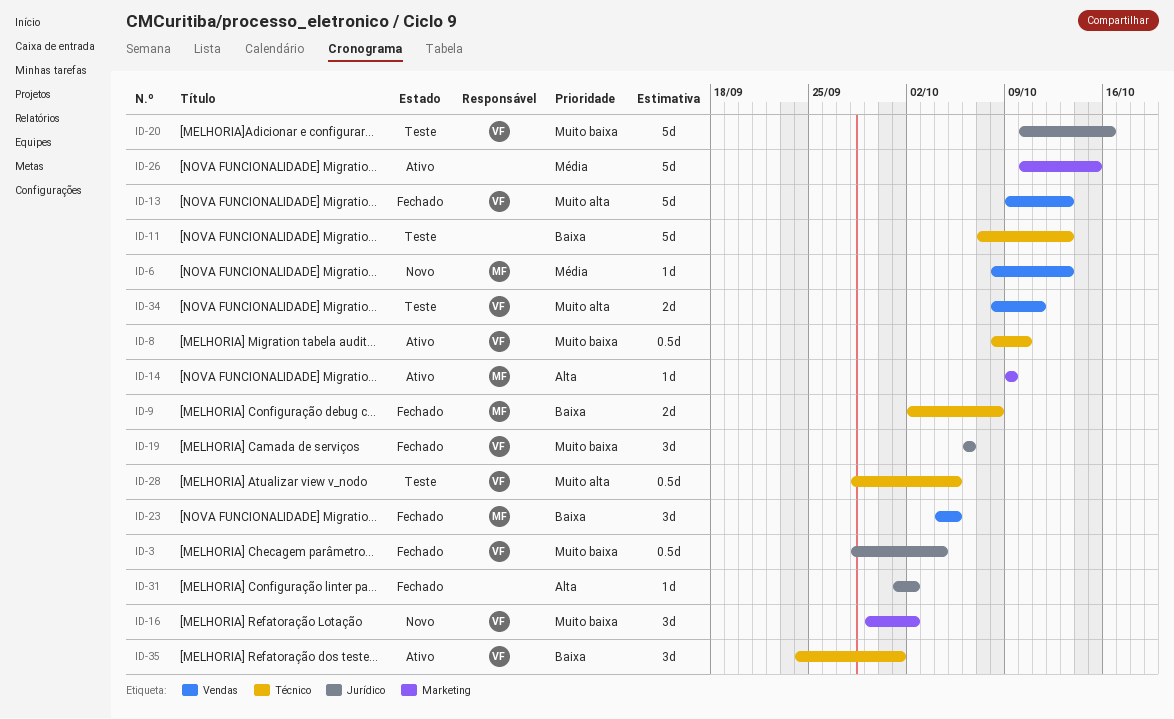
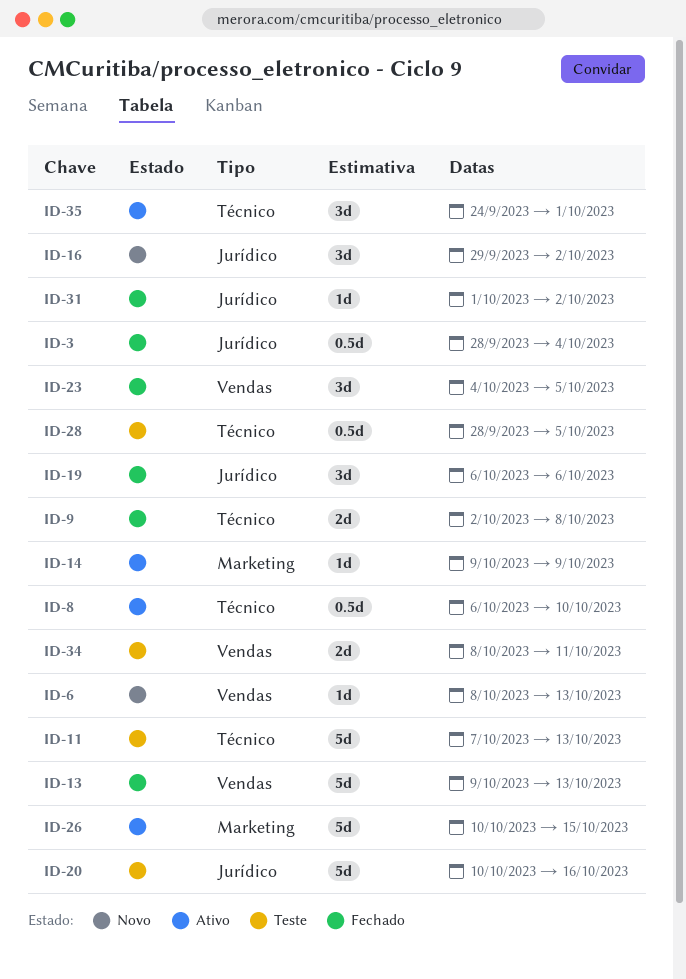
ID-8, start: Oct 8 -> Oct 6
ID-16, label: Marketing -> Jurídico

